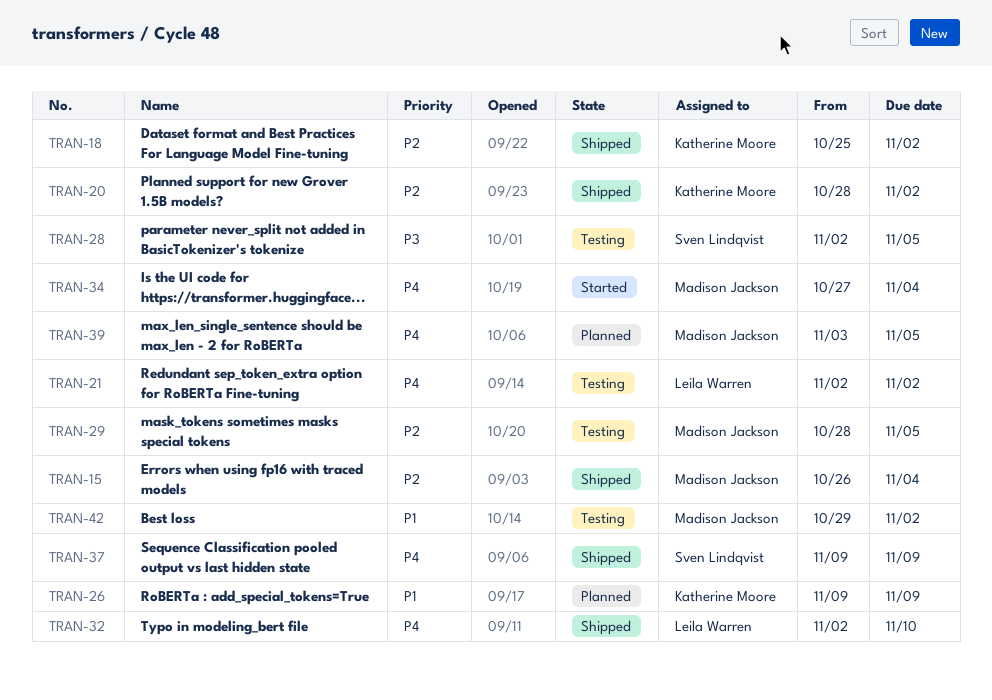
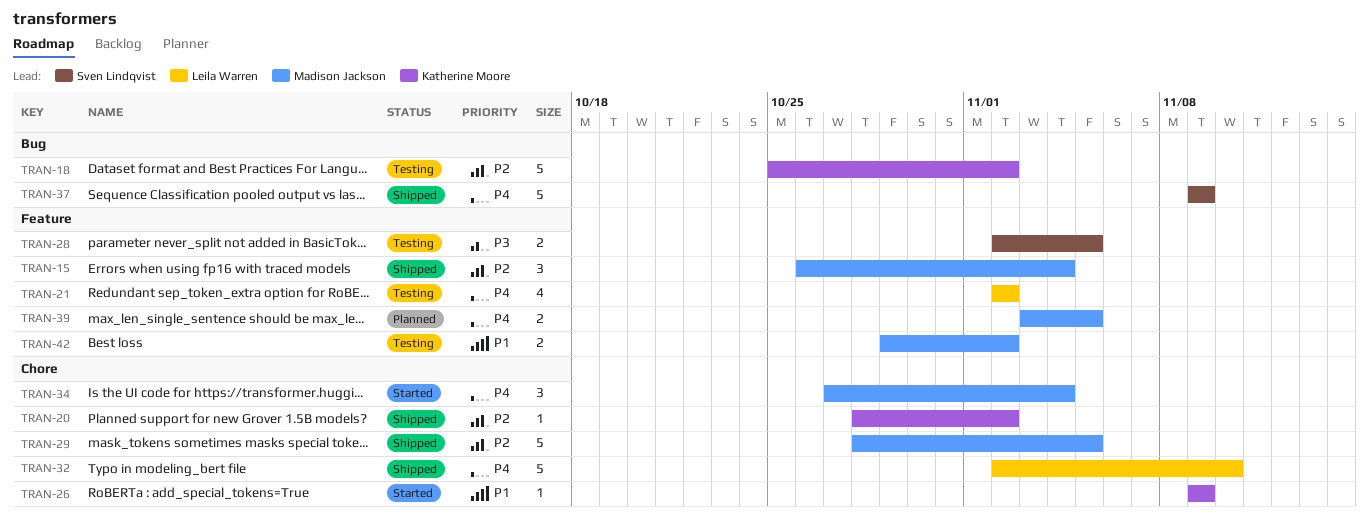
TRAN-18, status: Shipped -> Testing
TRAN-26, status: Planned -> Started
TRAN-29, status: Testing -> Shipped

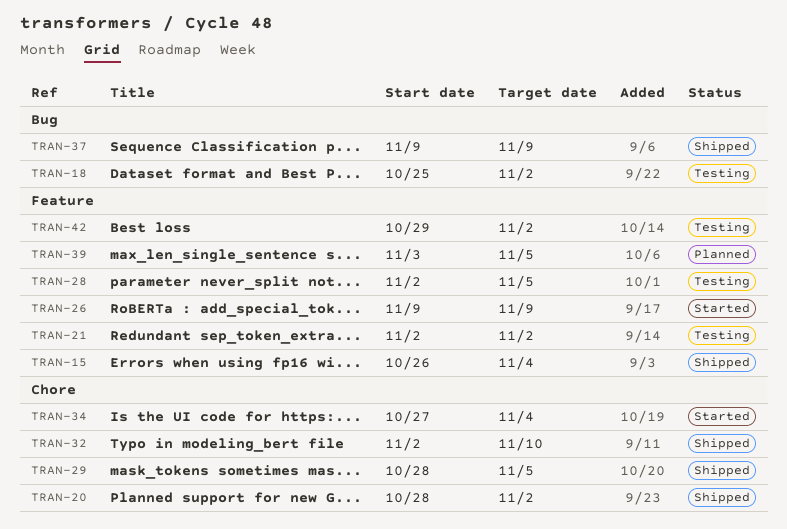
TRAN-26, label: Chore -> Feature

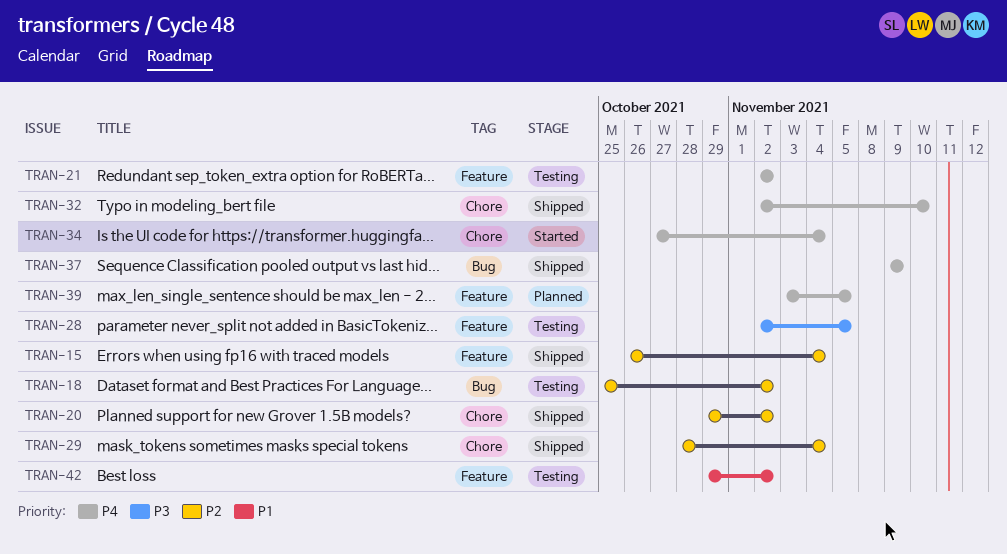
TRAN-20, start: Oct 28 -> Oct 29
TRAN-26: present -> none
TRAN-29, due: Nov 5 -> Nov 4

